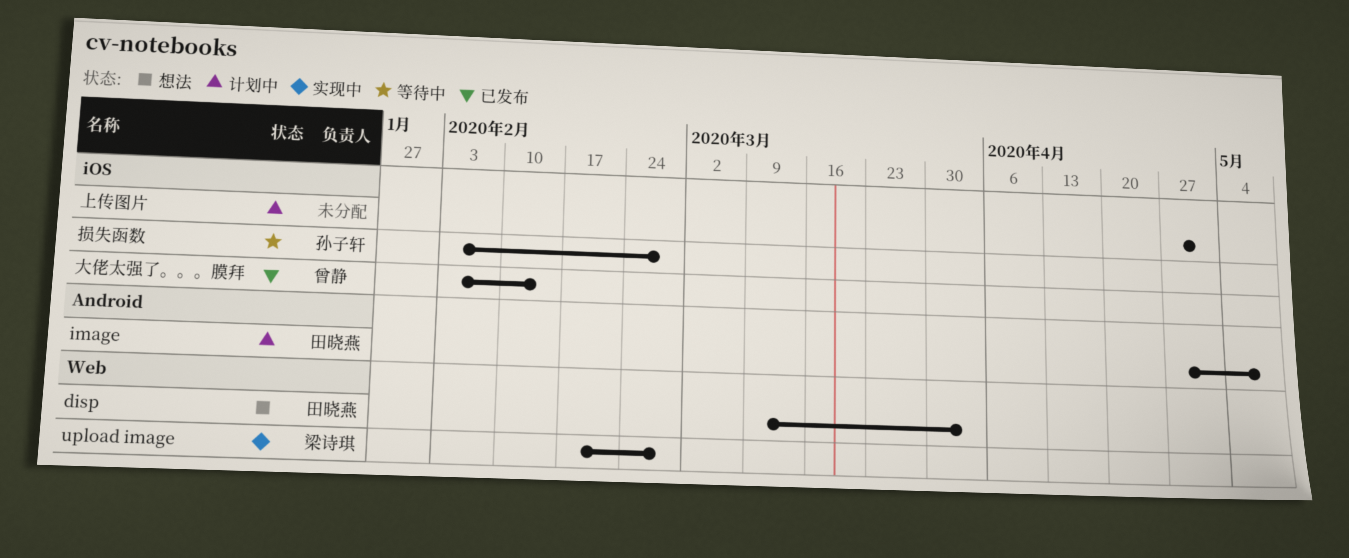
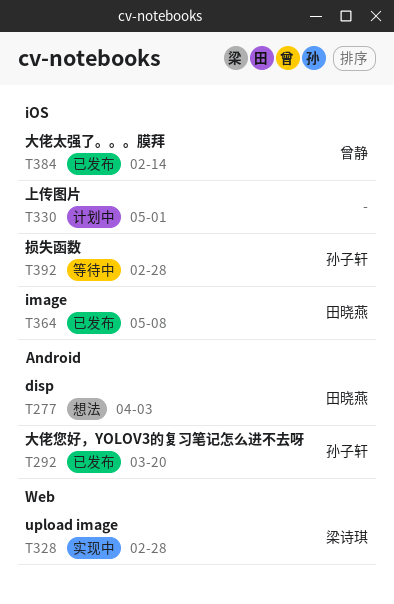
disp, label: Web -> Android
image, status: 计划中 -> 已发布
image, label: Android -> iOS
大佬您好，YOLOV3的复习笔记怎么进不去呀: none -> present

